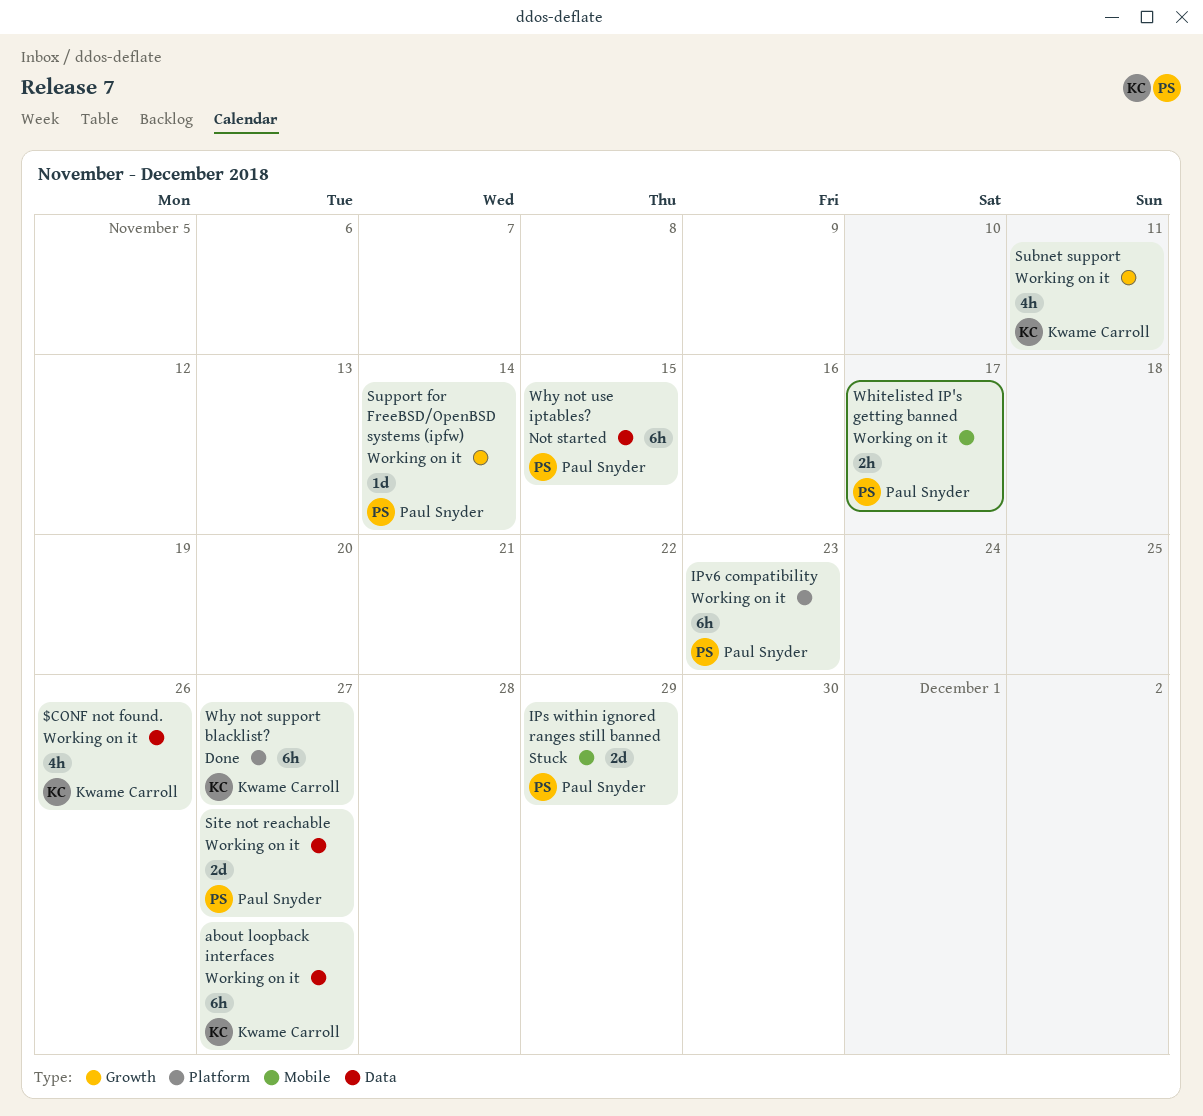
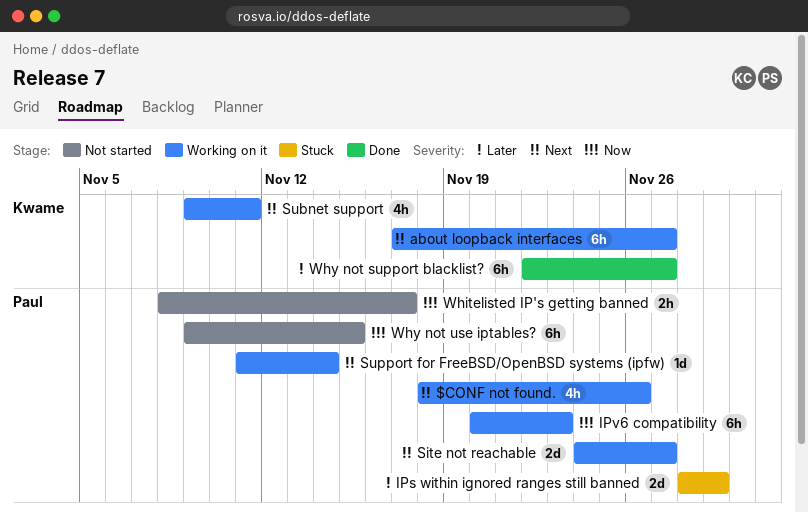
$CONF not found., owner: Kwame Carroll -> Paul Snyder
Whitelisted IP's getting banned, status: Working on it -> Not started

